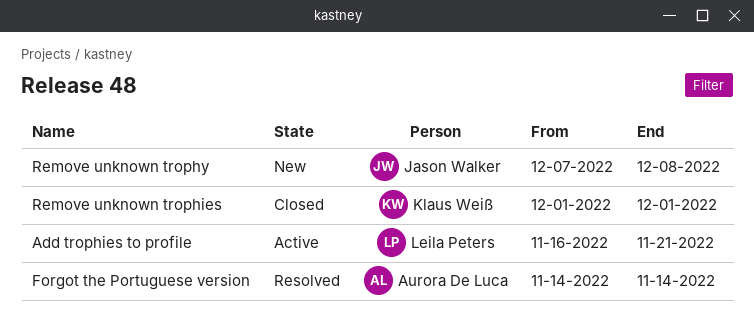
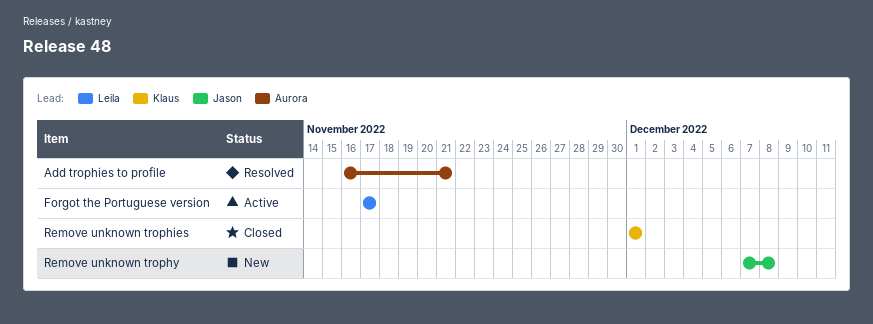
Add trophies to profile, status: Active -> Resolved
Add trophies to profile, owner: Leila Peters -> Aurora De Luca
Forgot the Portuguese version, status: Resolved -> Active
Forgot the Portuguese version, owner: Aurora De Luca -> Leila Peters
Forgot the Portuguese version, start: Nov 14 -> Nov 17
Forgot the Portuguese version, due: Nov 14 -> Nov 17

